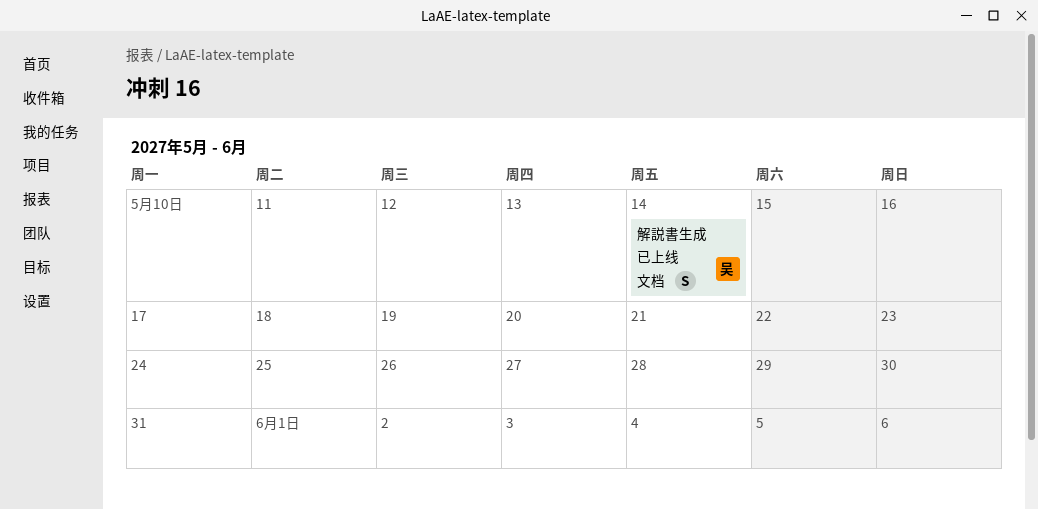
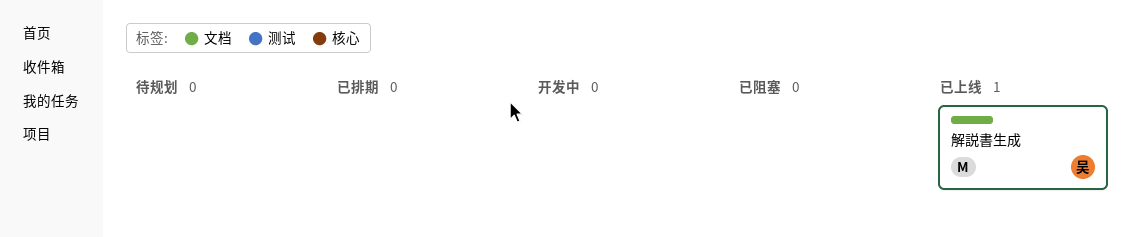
解説書生成, estimate: S -> M

